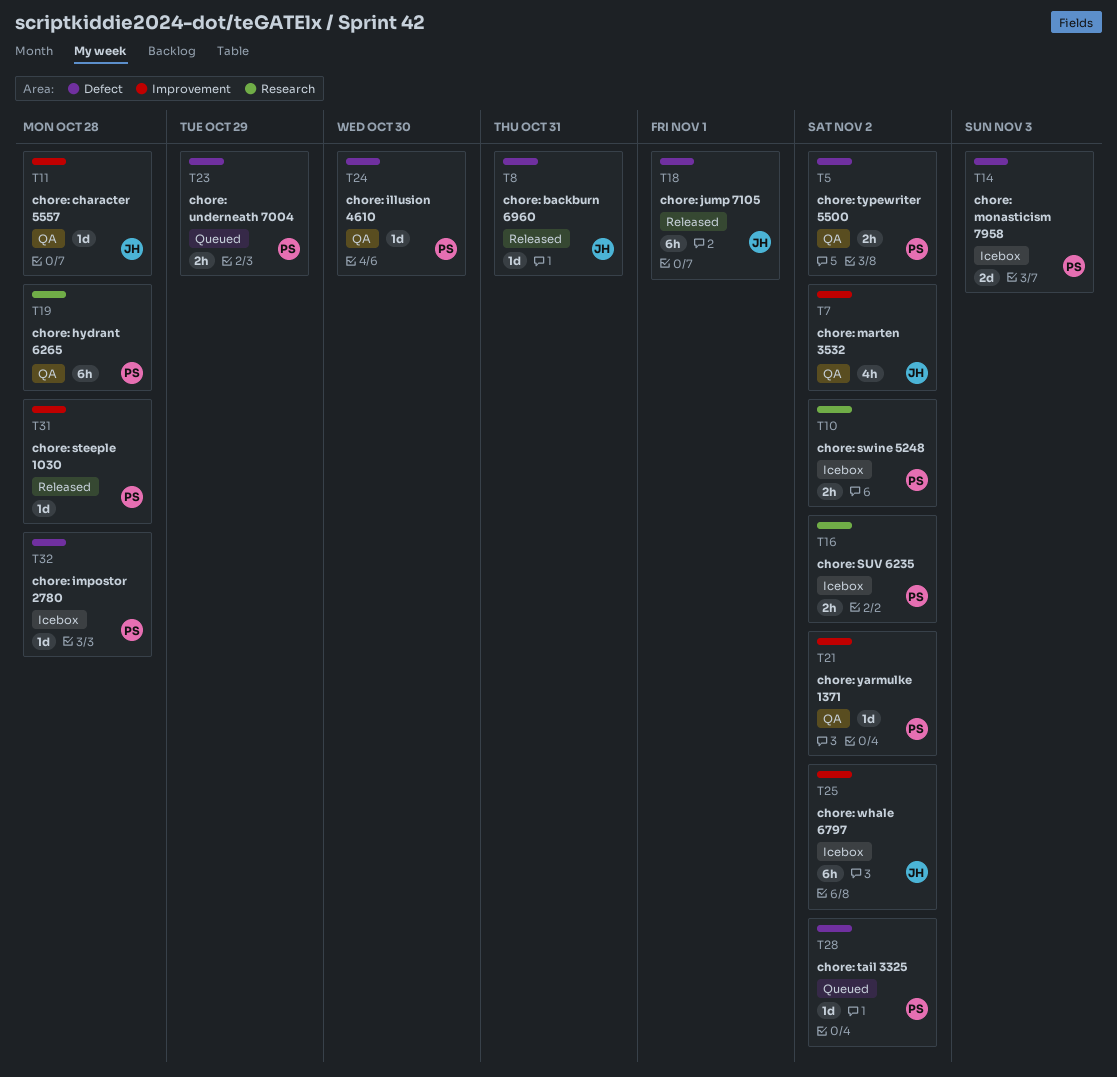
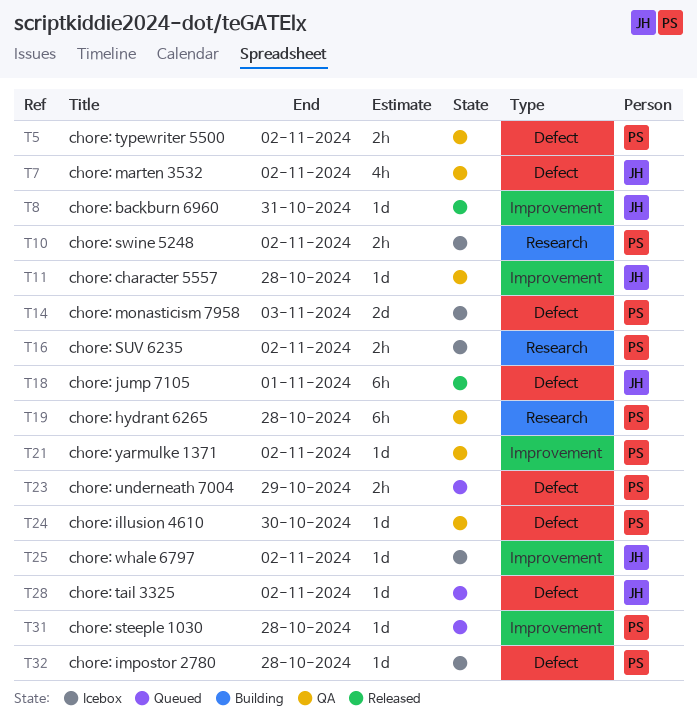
T7, label: Improvement -> Defect
T8, label: Defect -> Improvement
T25, estimate: 6h -> 1d
T28, owner: PS -> JH
T31, status: Released -> Queued

